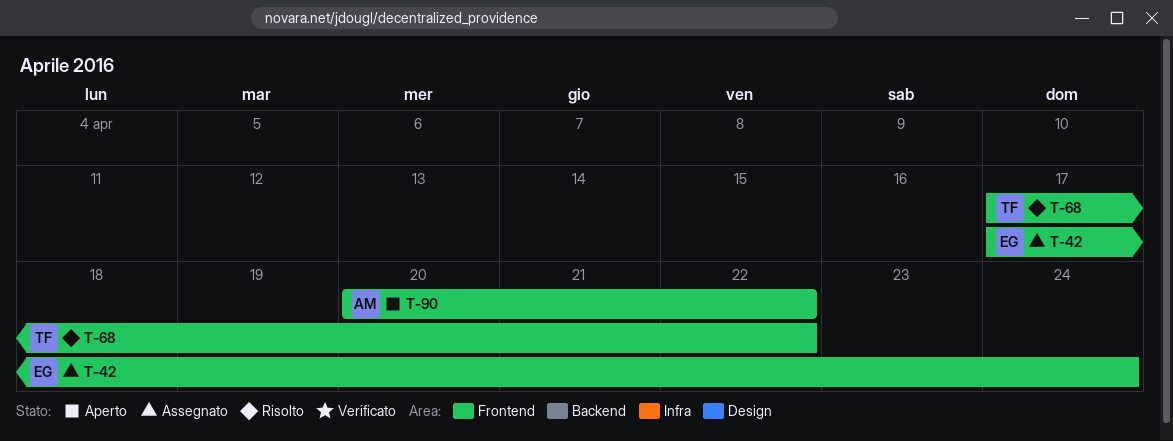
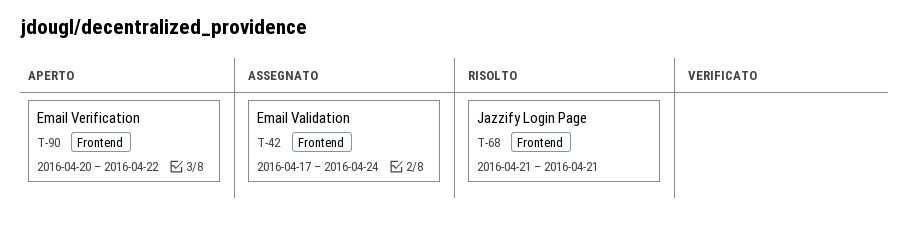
T-68, start: Apr 17 -> Apr 21
T-68, due: Apr 22 -> Apr 21

